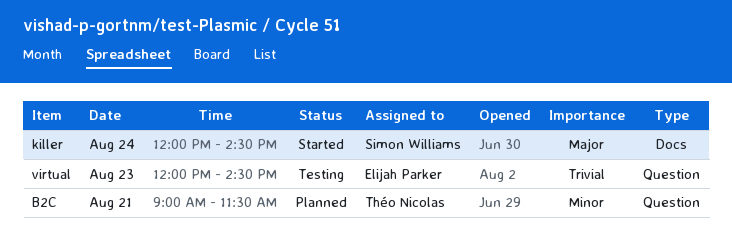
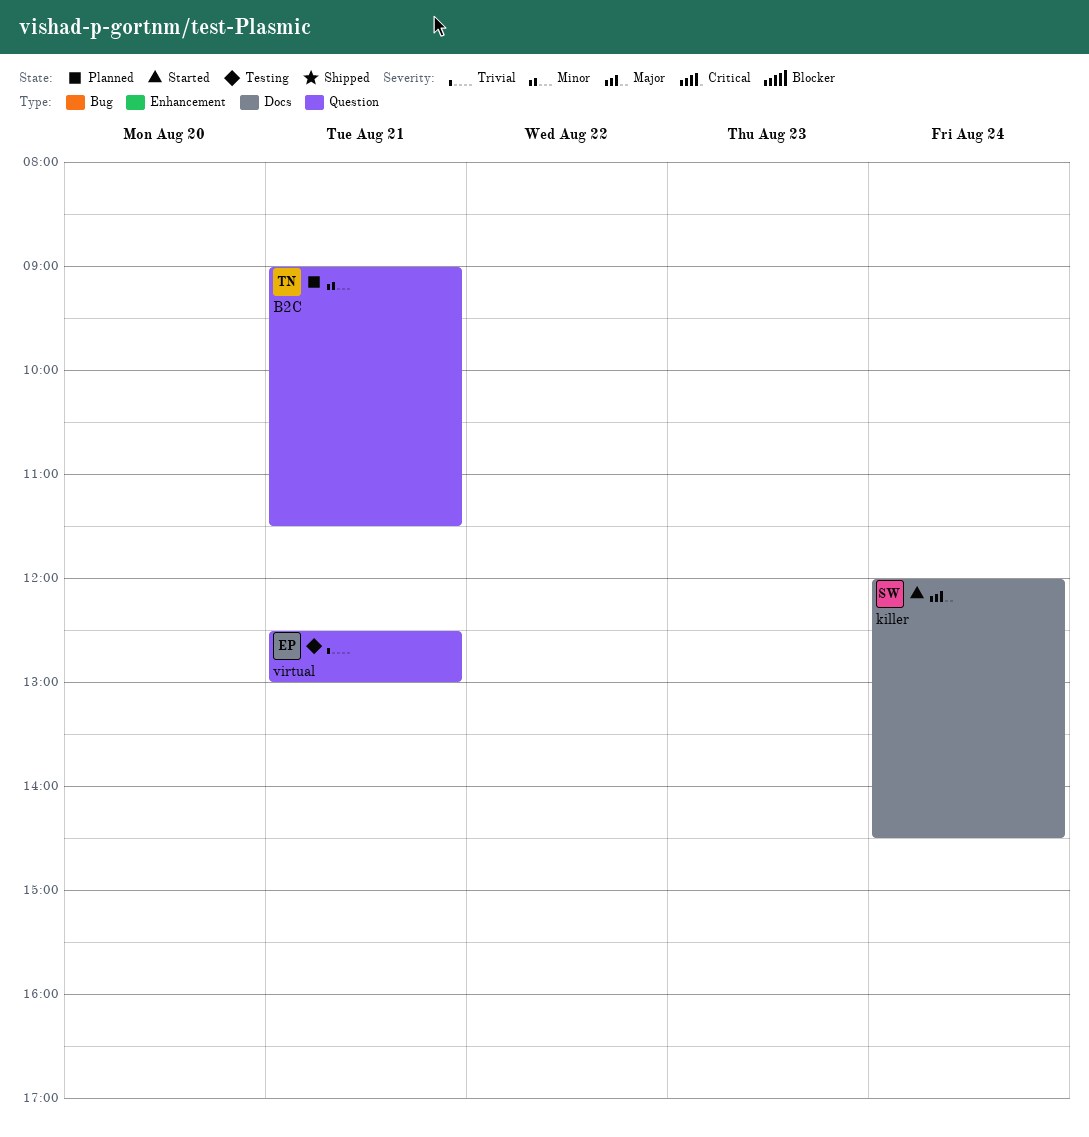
virtual, day: Aug 23 -> Aug 21
virtual, begins: 12:00 -> 12:30
virtual, ends: 14:30 -> 13:00

